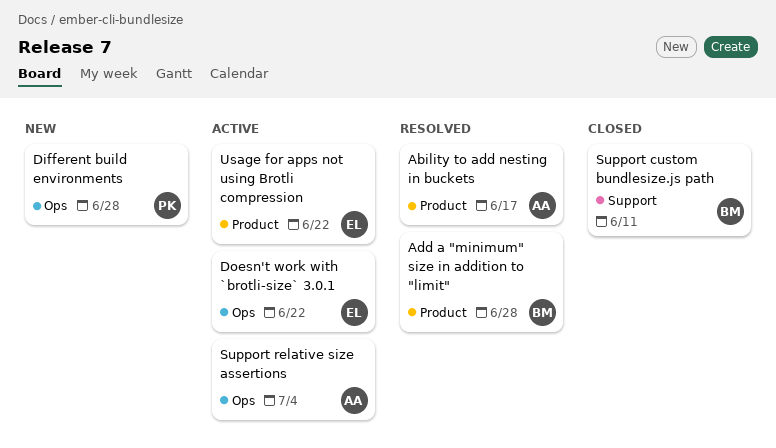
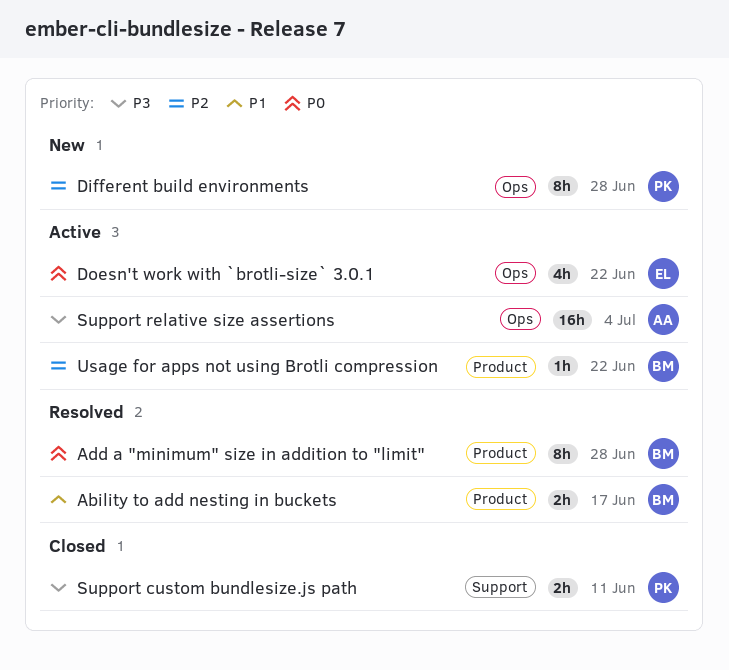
Ability to add nesting in buckets, owner: AA -> BM
Support custom bundlesize.js path, owner: BM -> PK
Usage for apps not using Brotli compression, owner: EL -> BM

